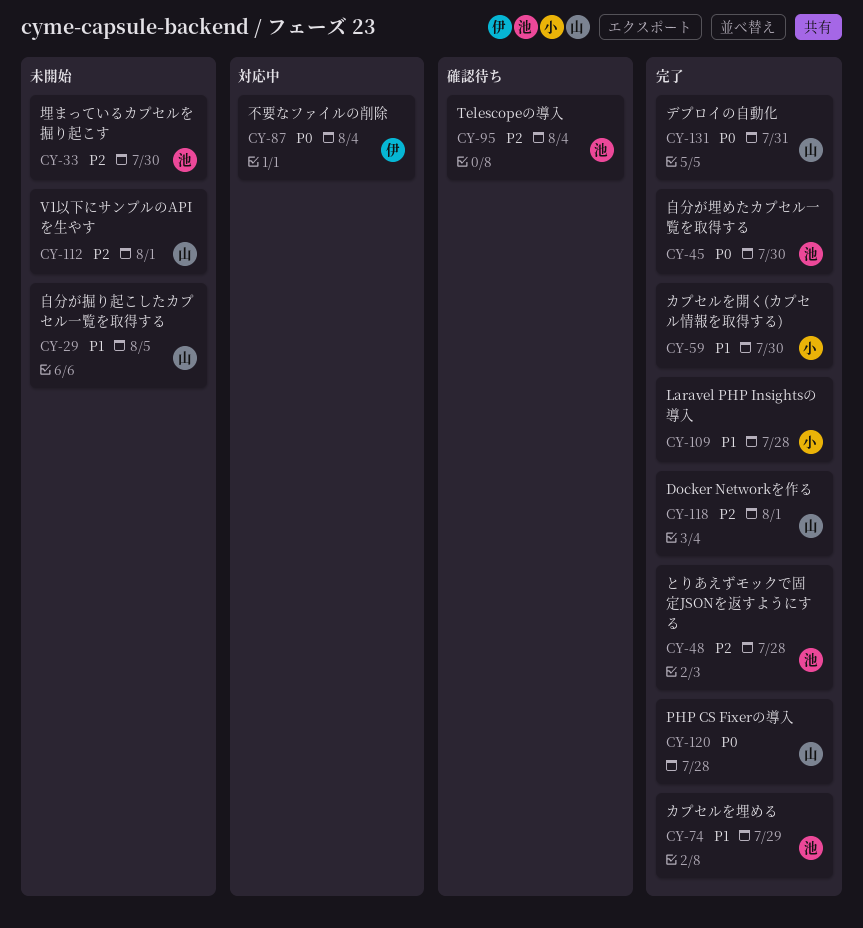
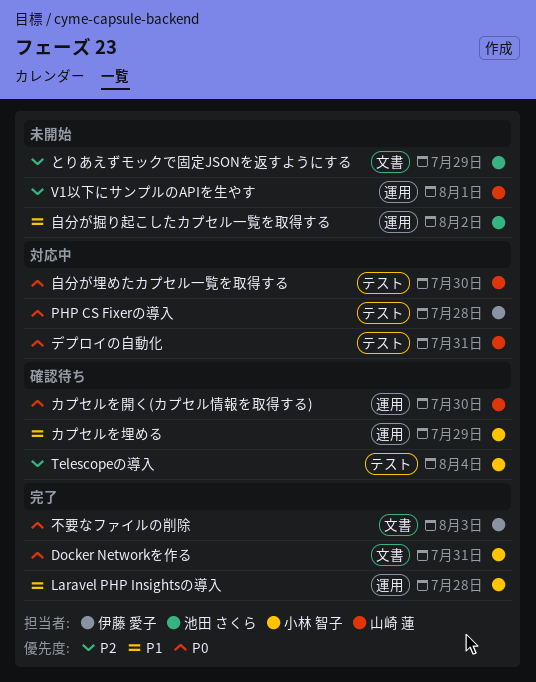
Docker Networkを作る, owner: 山崎 蓮 -> 小林 智子
Docker Networkを作る, priority: P2 -> P0
Docker Networkを作る, due: Aug 1 -> Jul 31
PHP CS Fixerの導入, status: 完了 -> 対応中
PHP CS Fixerの導入, owner: 山崎 蓮 -> 伊藤 愛子
Telescopeの導入, owner: 池田 さくら -> 小林 智子
とりあえずモックで固定JSONを返すようにする, status: 完了 -> 未開始
とりあえずモックで固定JSONを返すようにする, due: Jul 28 -> Jul 29
カプセルを埋める, status: 完了 -> 確認待ち
カプセルを埋める, owner: 池田 さくら -> 小林 智子
カプセルを開く(カプセル情報を取得する), status: 完了 -> 確認待ち
カプセルを開く(カプセル情報を取得する), owner: 小林 智子 -> 山崎 蓮
カプセルを開く(カプセル情報を取得する), priority: P1 -> P0
デプロイの自動化, status: 完了 -> 対応中
不要なファイルの削除, status: 対応中 -> 完了
不要なファイルの削除, due: Aug 4 -> Aug 3
埋まっているカプセルを掘り起こす: present -> none
自分が埋めたカプセル一覧を取得する, status: 完了 -> 対応中
自分が埋めたカプセル一覧を取得する, owner: 池田 さくら -> 山崎 蓮
自分が掘り起こしたカプセル一覧を取得する, owner: 山崎 蓮 -> 池田 さくら
自分が掘り起こしたカプセル一覧を取得する, due: Aug 5 -> Aug 2

